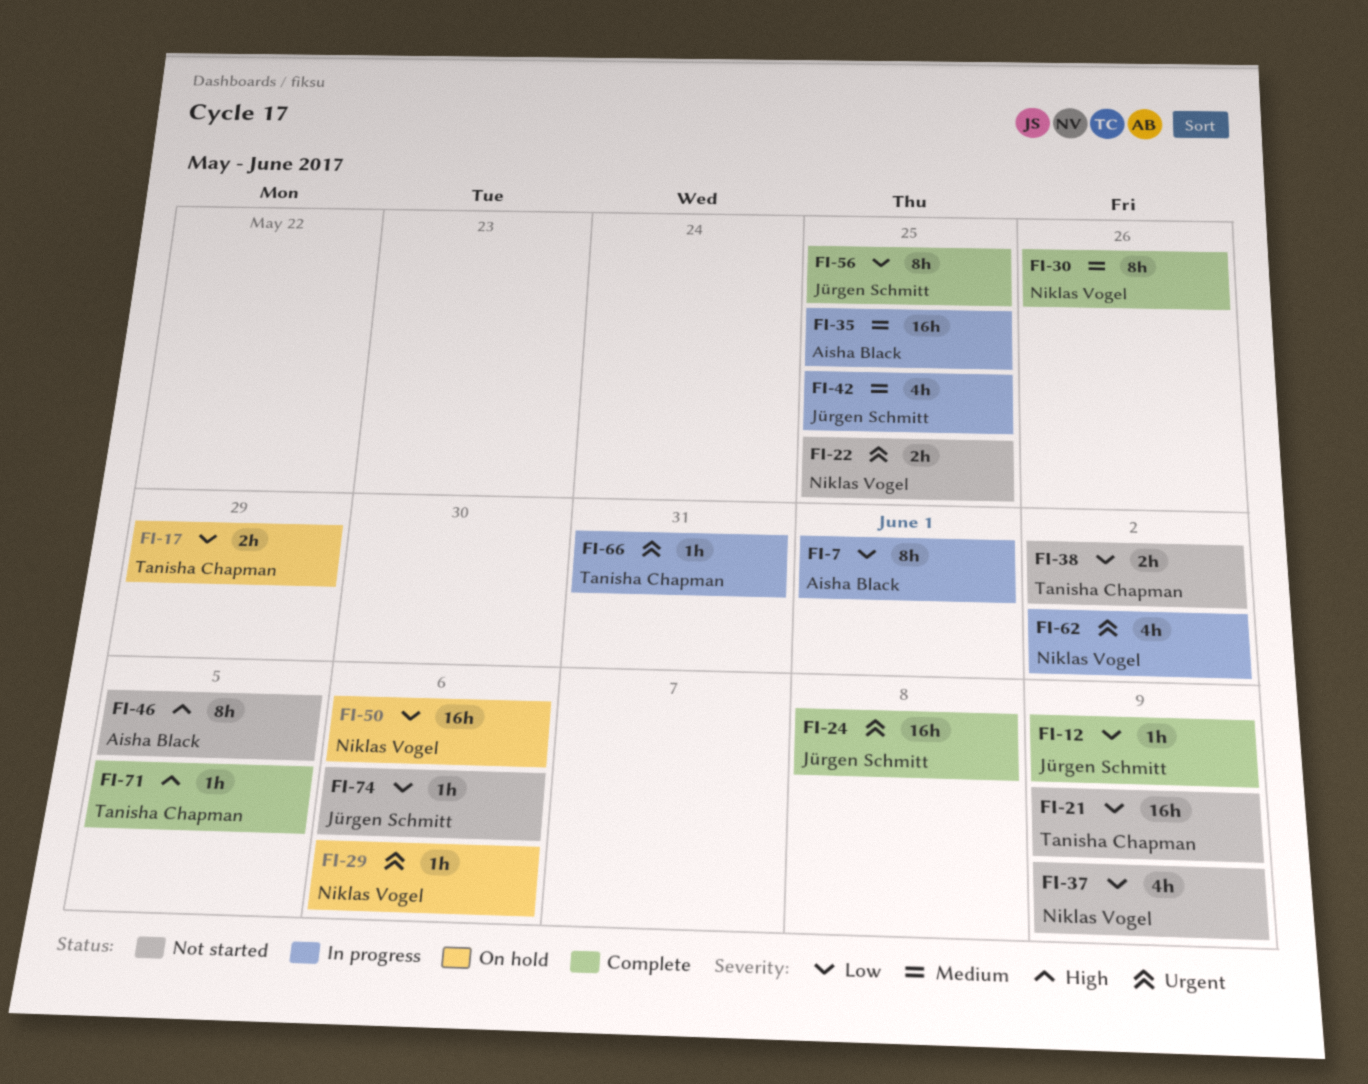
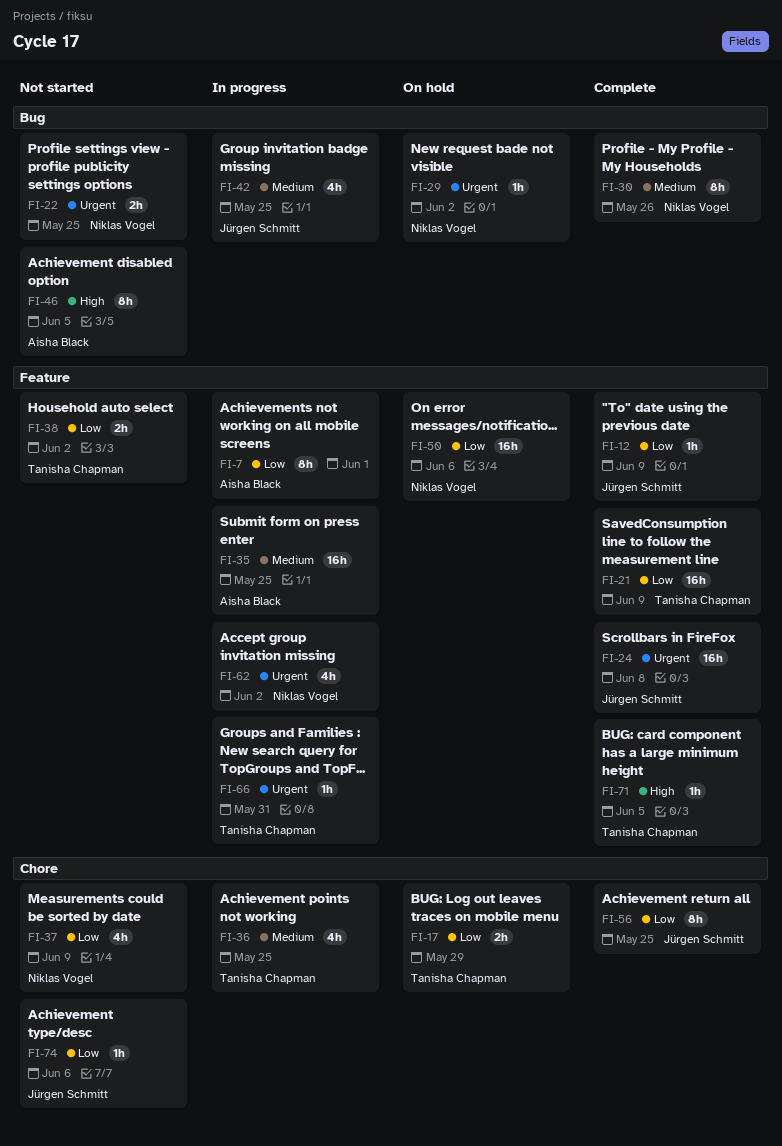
FI-21, status: Not started -> Complete
FI-29, due: Jun 6 -> Jun 2
FI-36: none -> present

